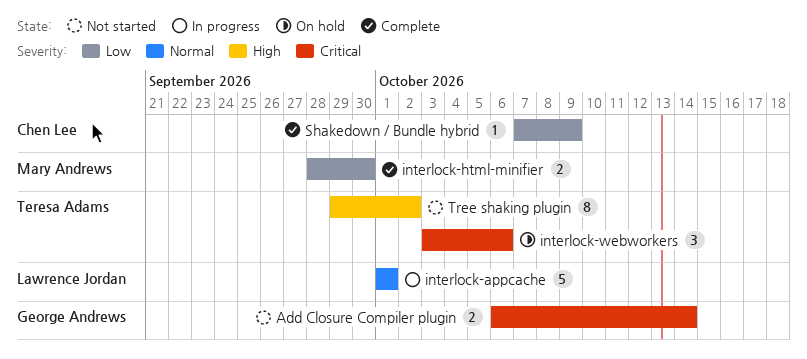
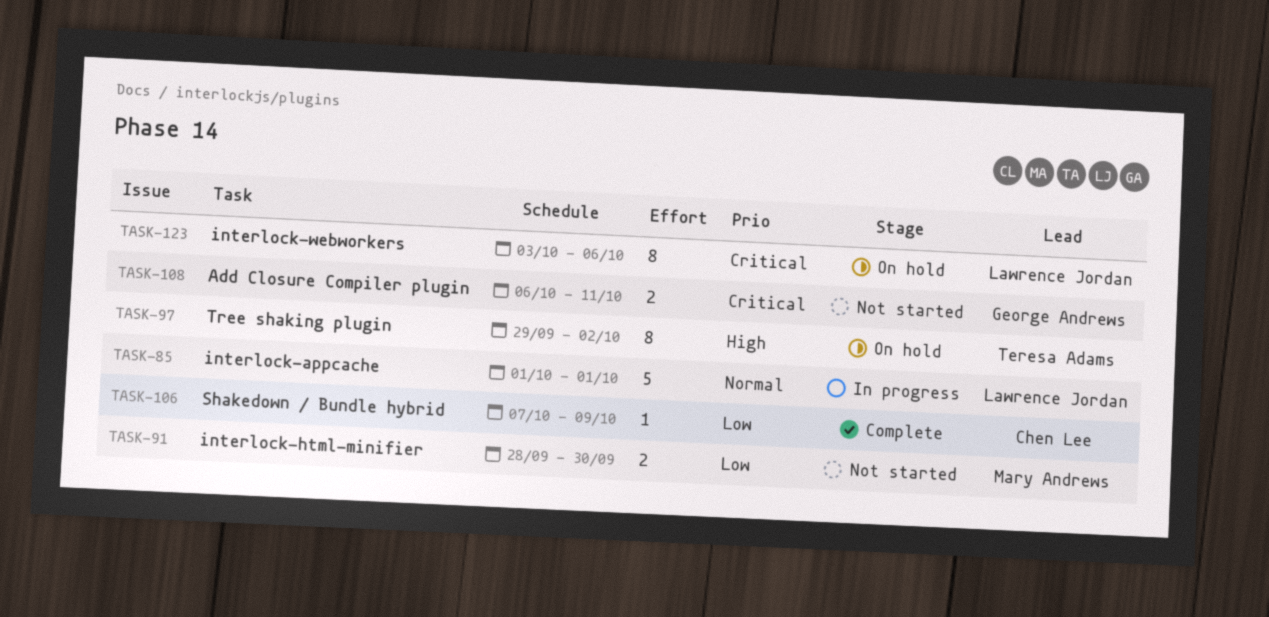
Add Closure Compiler plugin, due: Oct 14 -> Oct 11
interlock-html-minifier, status: Complete -> Not started
interlock-webworkers, owner: Teresa Adams -> Lawrence Jordan
interlock-webworkers, estimate: 3 -> 8
Tree shaking plugin, status: Not started -> On hold

